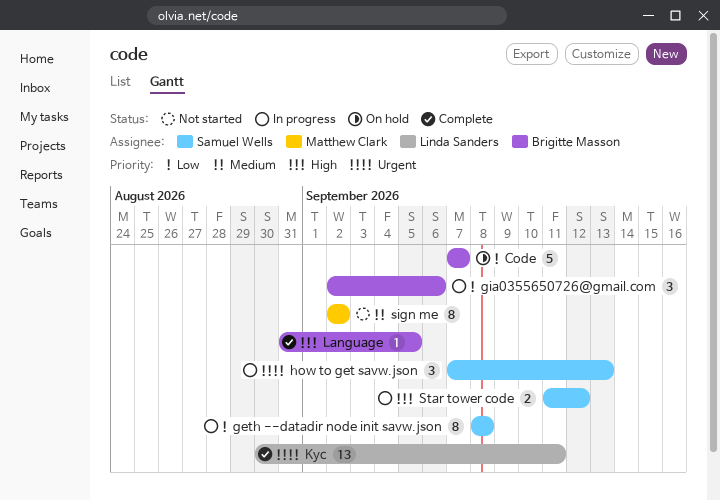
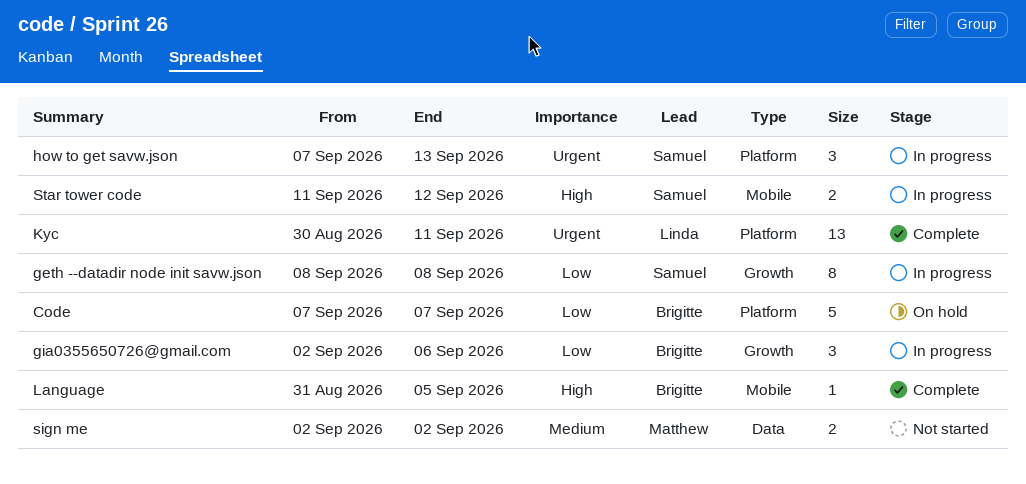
sign me, estimate: 8 -> 2

